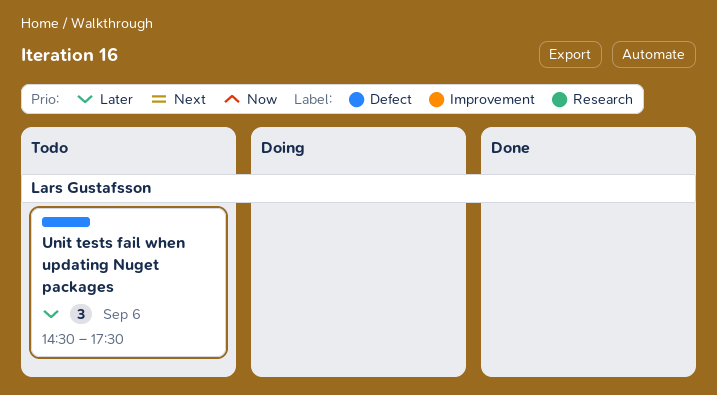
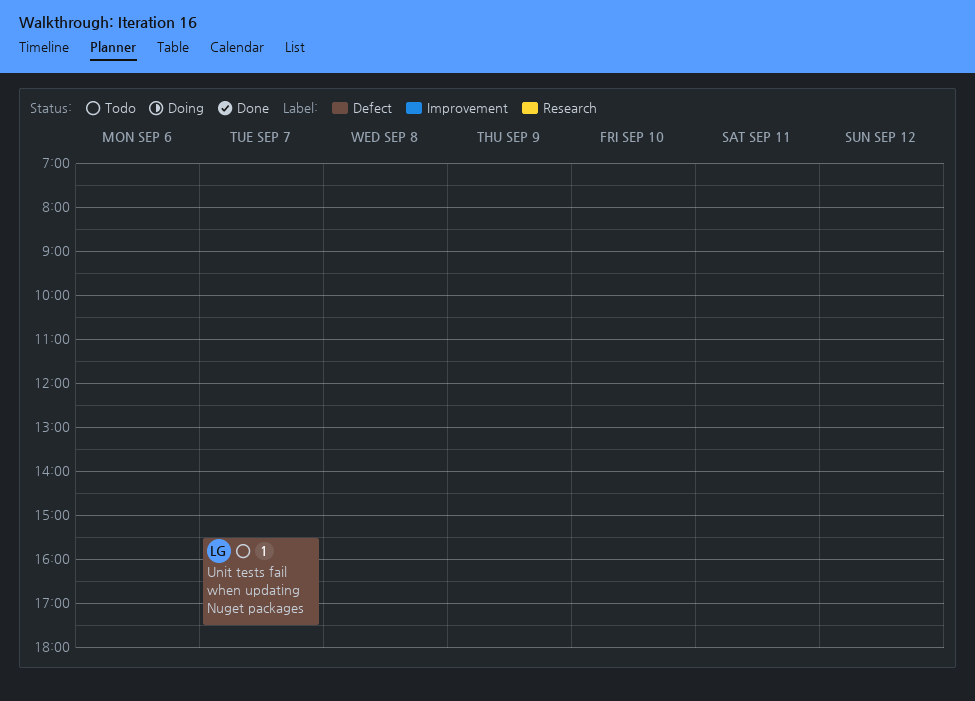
Unit tests fail when updating Nuget packages, estimate: 3 -> 1
Unit tests fail when updating Nuget packages, day: Sep 6 -> Sep 7
Unit tests fail when updating Nuget packages, begins: 14:30 -> 15:30

